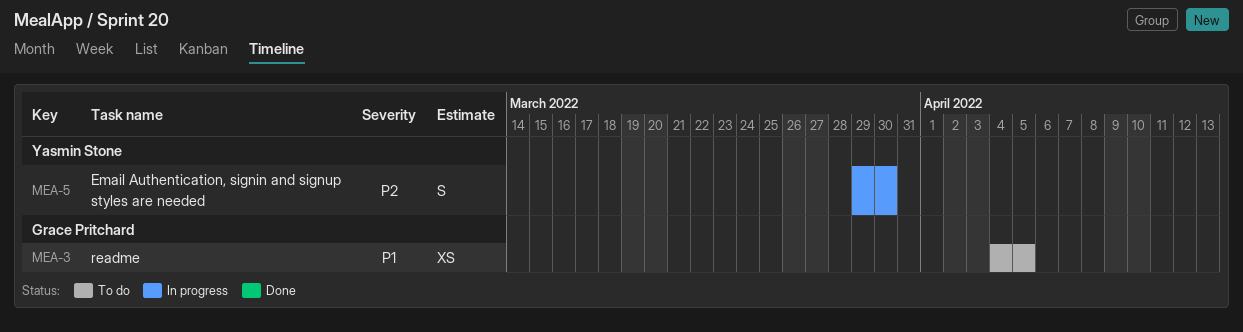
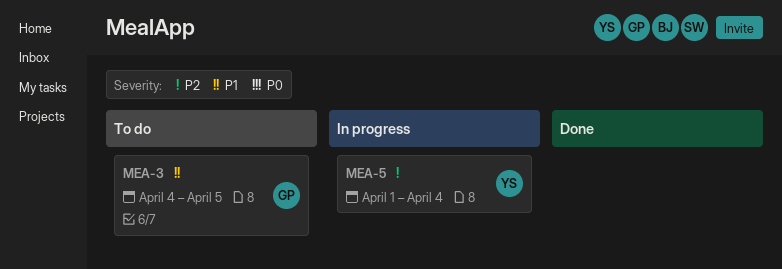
MEA-5, start: Mar 29 -> Apr 1
MEA-5, due: Mar 30 -> Apr 4

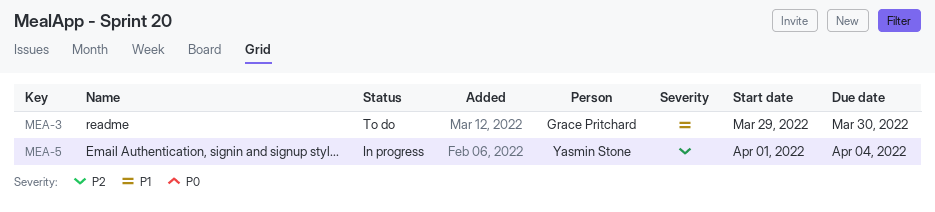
MEA-3, start: Apr 4 -> Mar 29
MEA-3, due: Apr 5 -> Mar 30

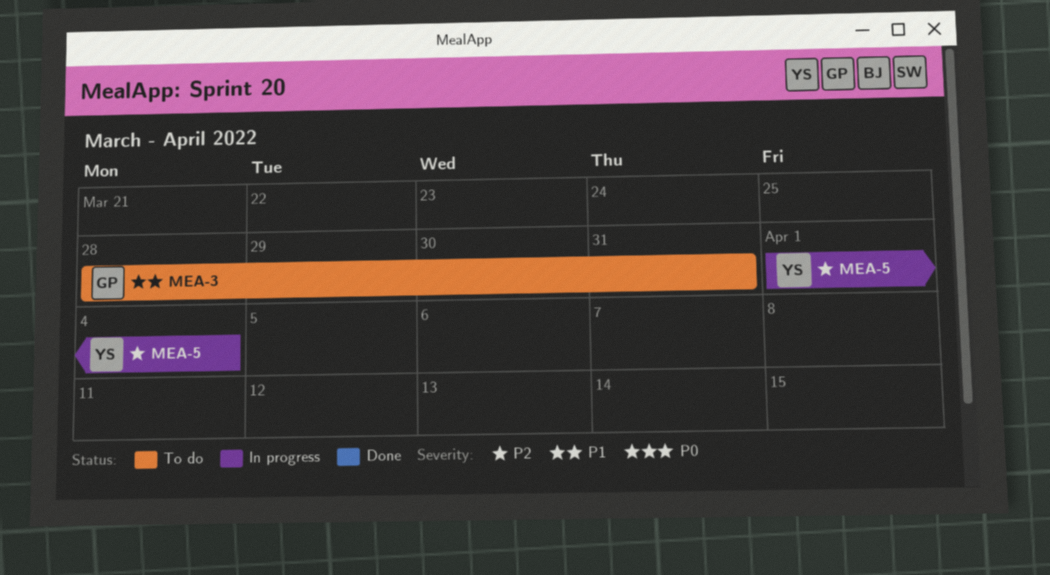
MEA-3, start: Mar 29 -> Mar 28
MEA-3, due: Mar 30 -> Mar 31

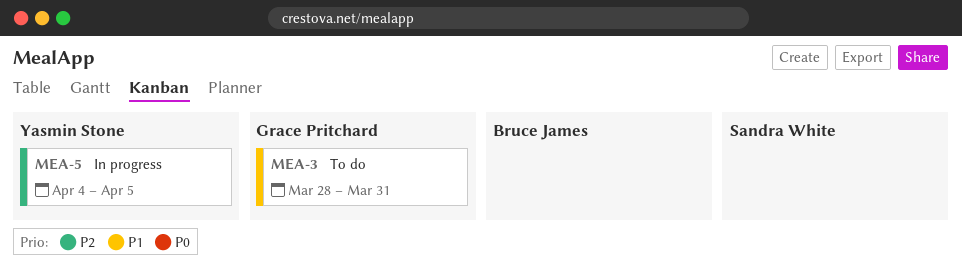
MEA-5, start: Apr 1 -> Apr 4
MEA-5, due: Apr 4 -> Apr 5

